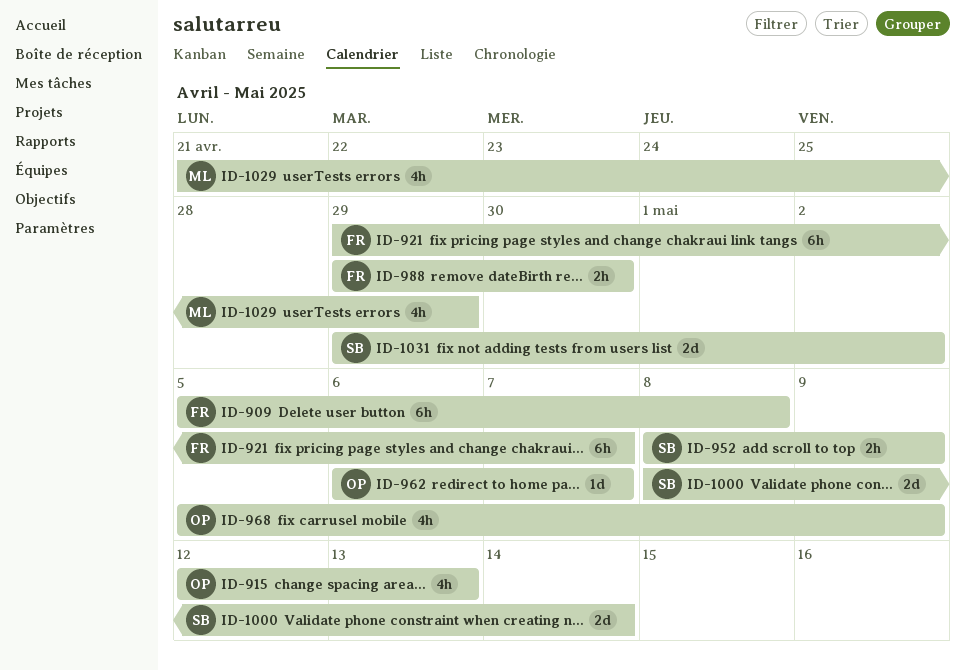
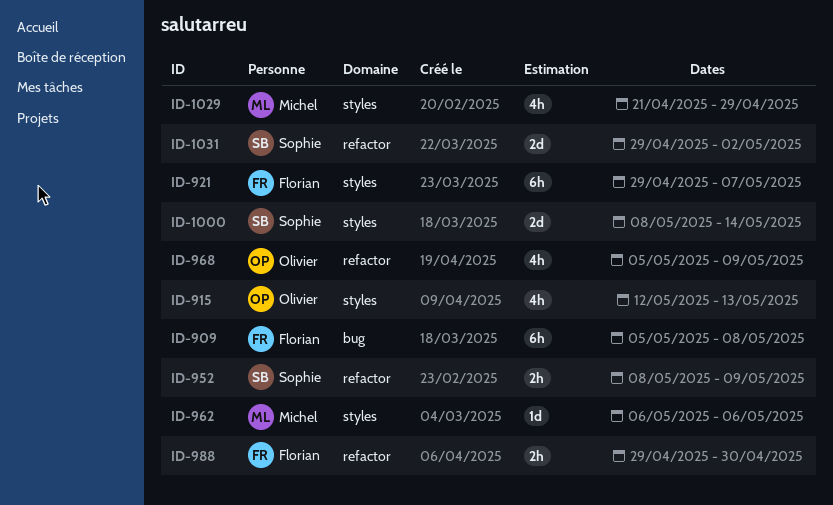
ID-962, owner: Olivier -> Michel
ID-962, due: May 7 -> May 6

